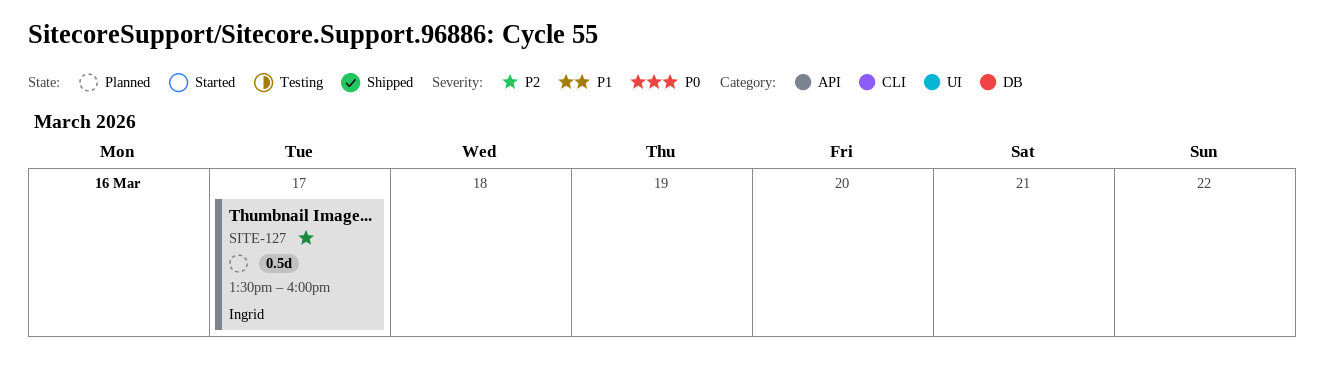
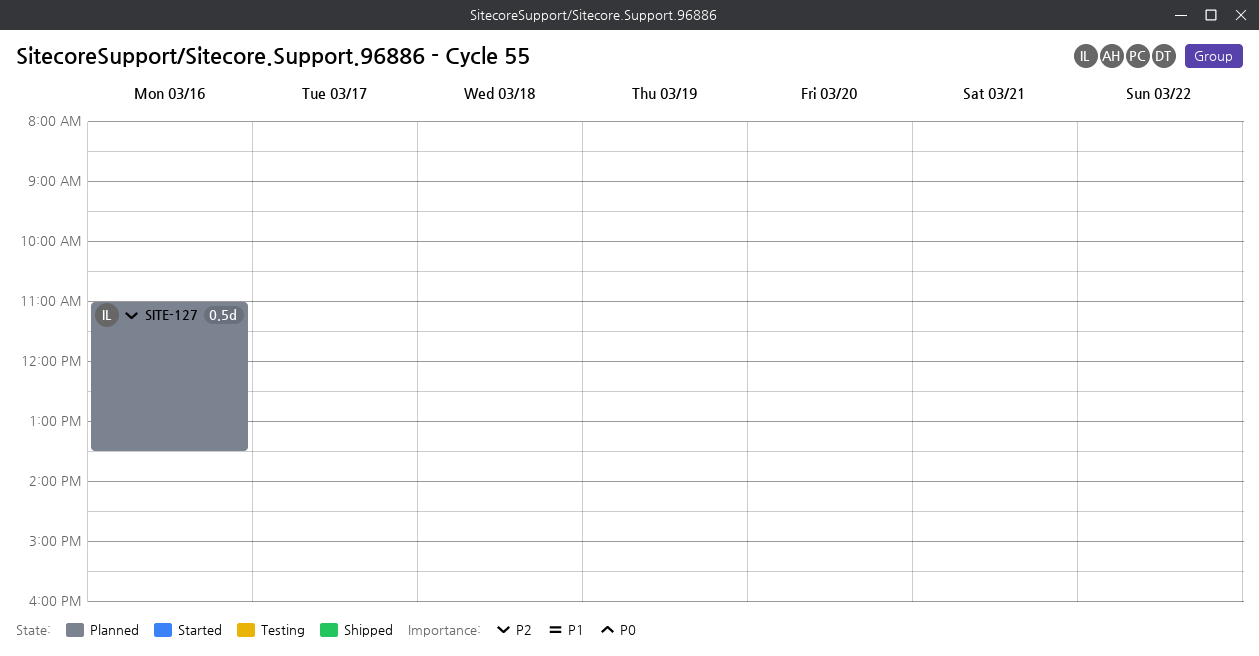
SITE-127, day: Mar 17 -> Mar 16
SITE-127, begins: 13:30 -> 11:00
SITE-127, ends: 16:00 -> 13:30

